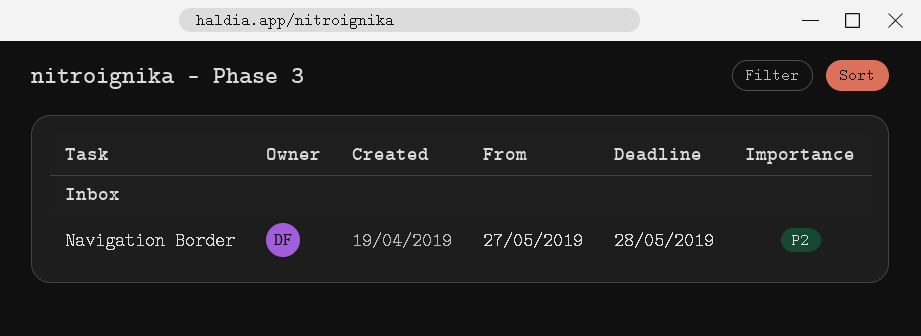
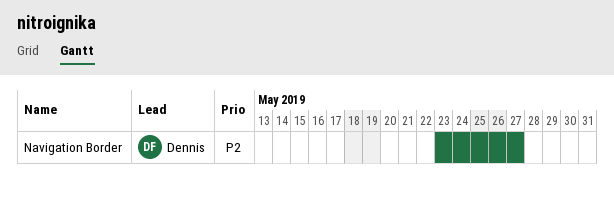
Navigation Border, start: May 27 -> May 23
Navigation Border, due: May 28 -> May 27

